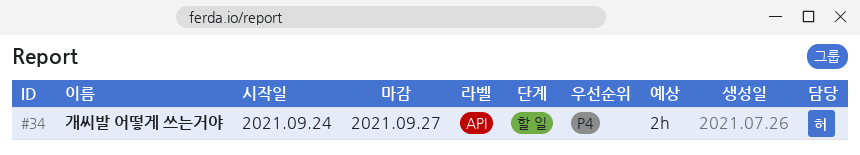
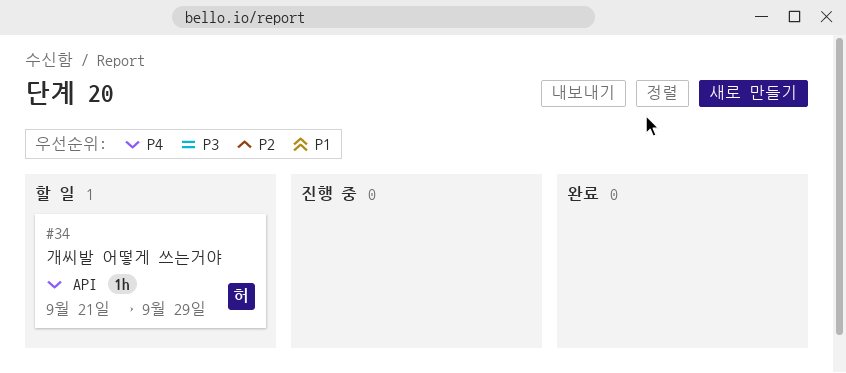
#34, estimate: 2h -> 1h
#34, start: Sep 24 -> Sep 21
#34, due: Sep 27 -> Sep 29

